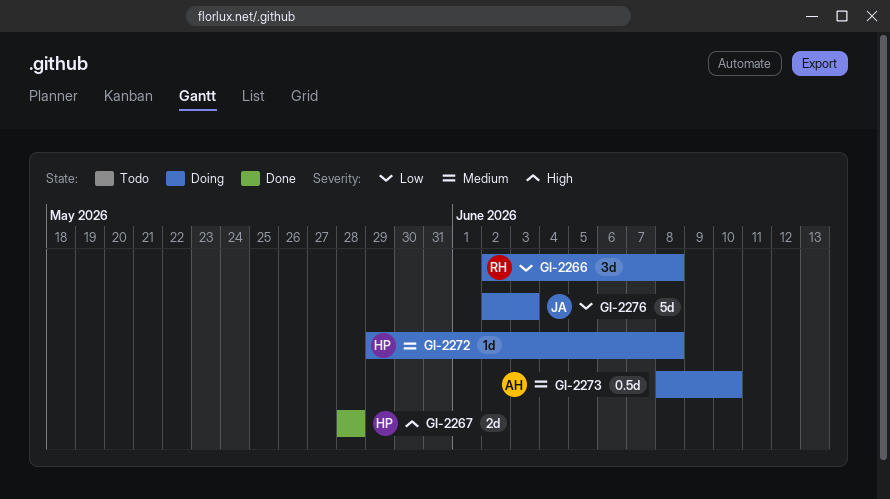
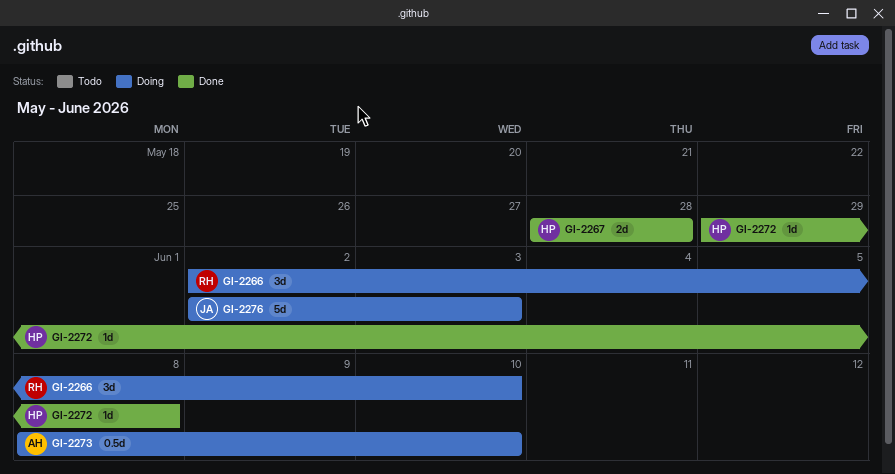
GI-2266, due: Jun 8 -> Jun 10
GI-2272, status: Doing -> Done

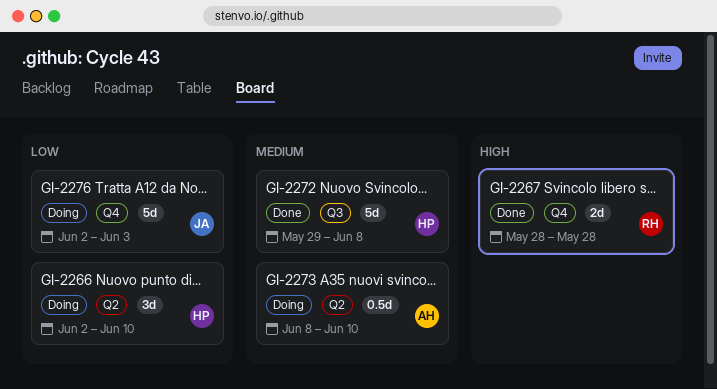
GI-2266, owner: RH -> HP
GI-2267, owner: HP -> RH
GI-2272, estimate: 1d -> 5d

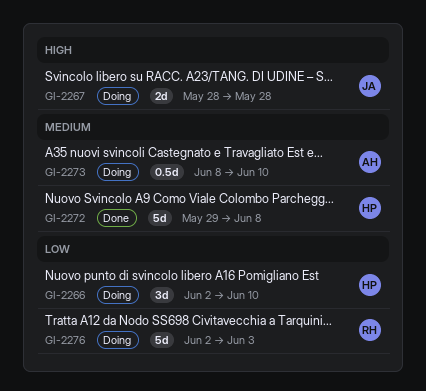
GI-2267, status: Done -> Doing
GI-2267, owner: RH -> JA
GI-2276, owner: JA -> RH

